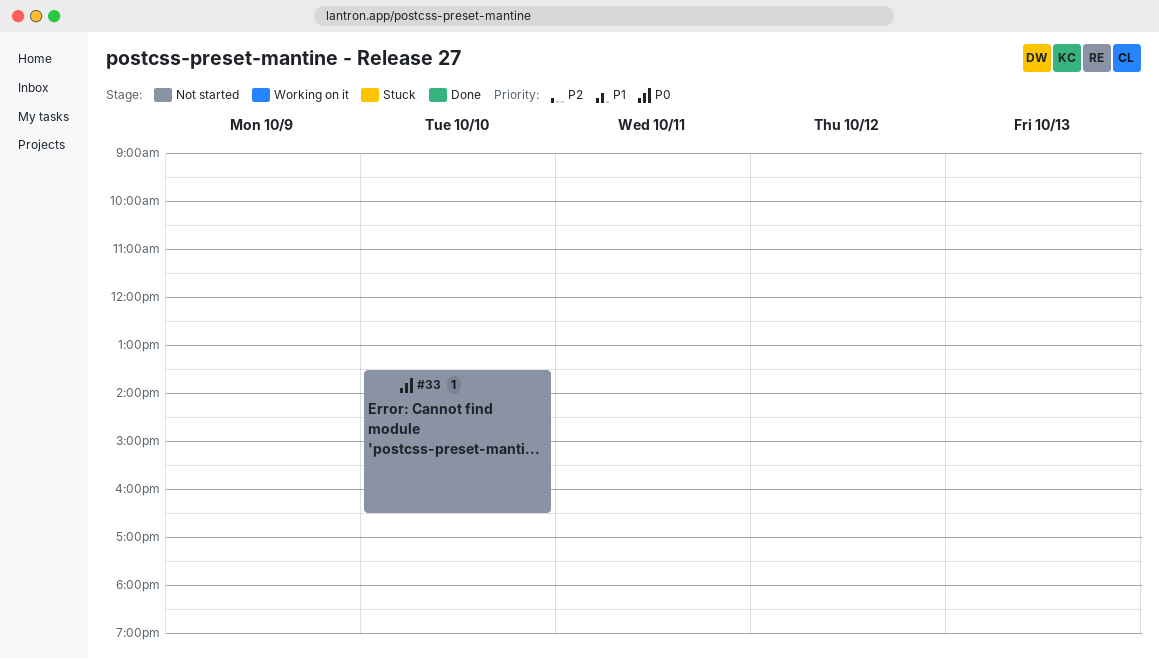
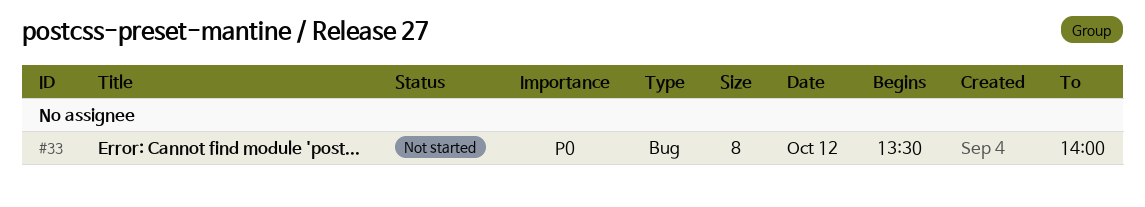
#33, estimate: 1 -> 8
#33, day: Oct 10 -> Oct 12
#33, ends: 16:30 -> 14:00

